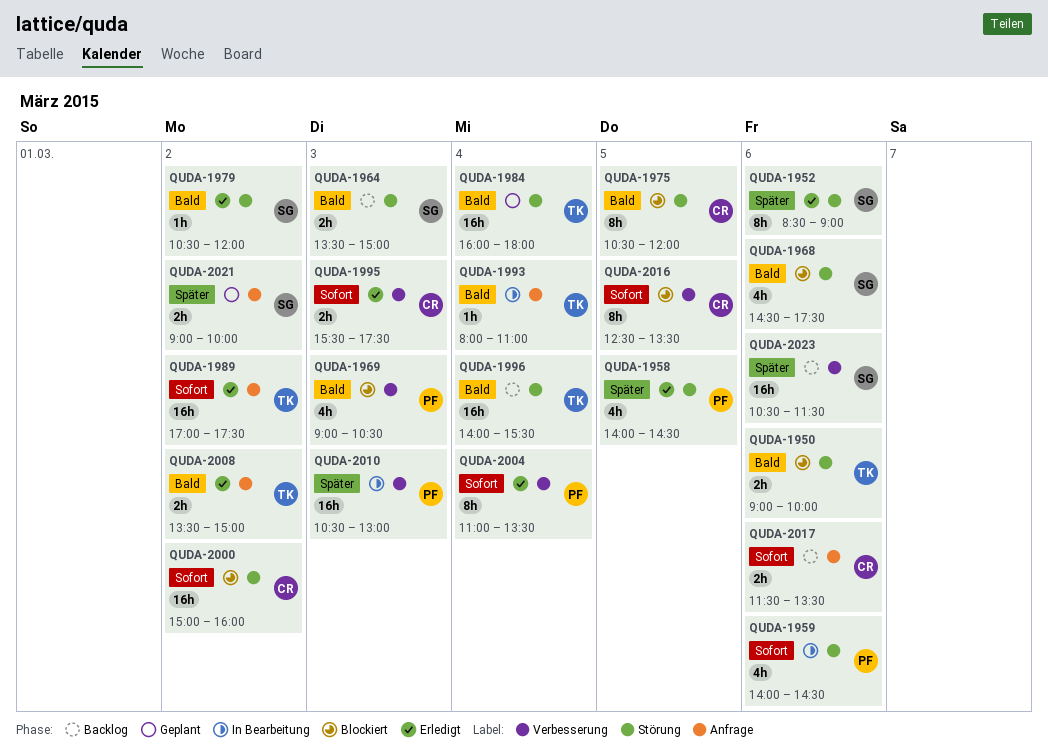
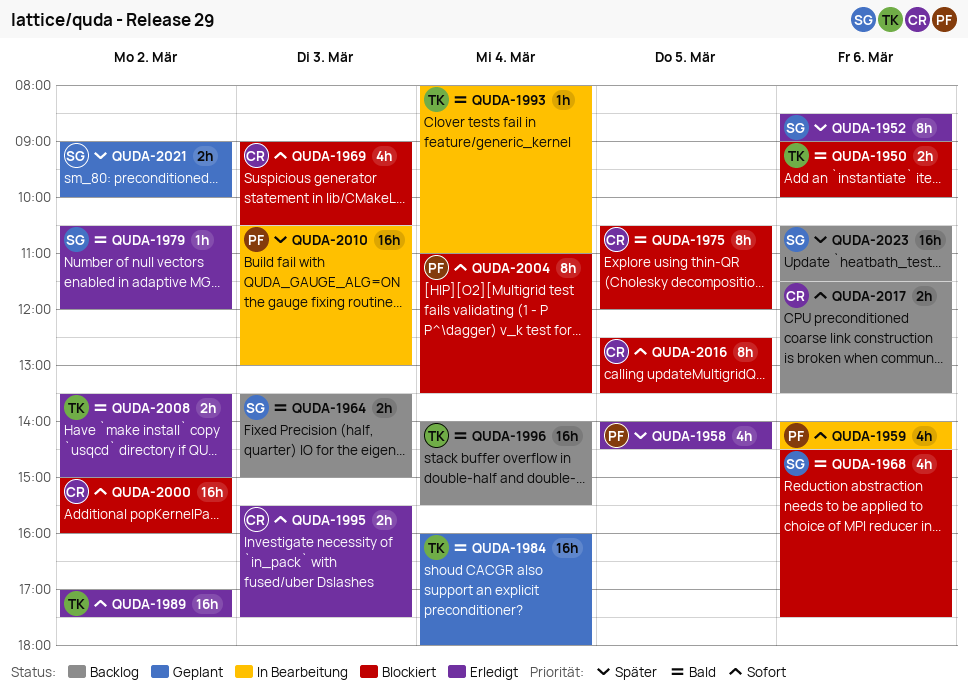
QUDA-1969, owner: PF -> CR
QUDA-1969, priority: Bald -> Sofort
QUDA-2004, status: Erledigt -> Blockiert

